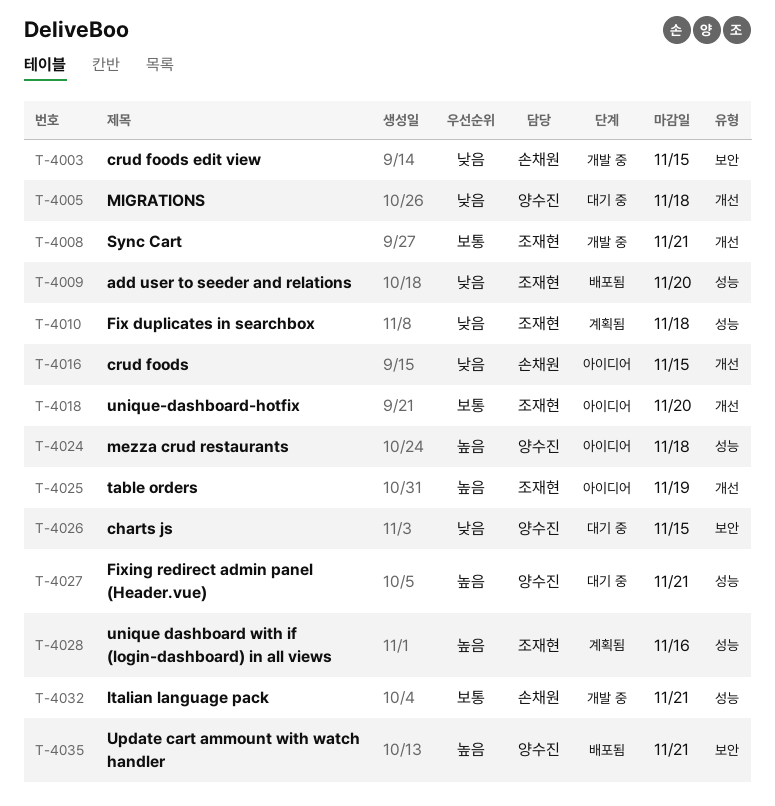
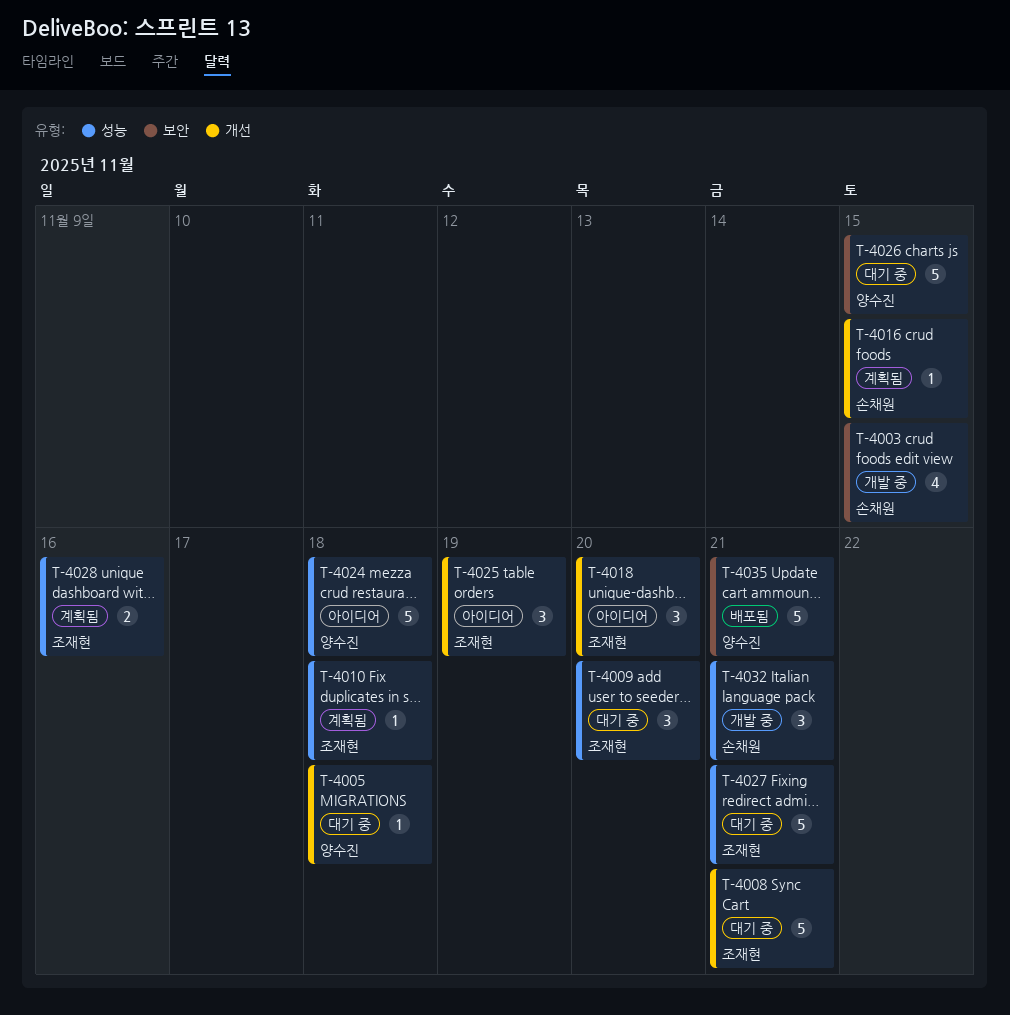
T-4008, status: 개발 중 -> 대기 중
T-4009, status: 배포됨 -> 대기 중
T-4016, status: 아이디어 -> 계획됨
T-4027, owner: 양수진 -> 조재현

